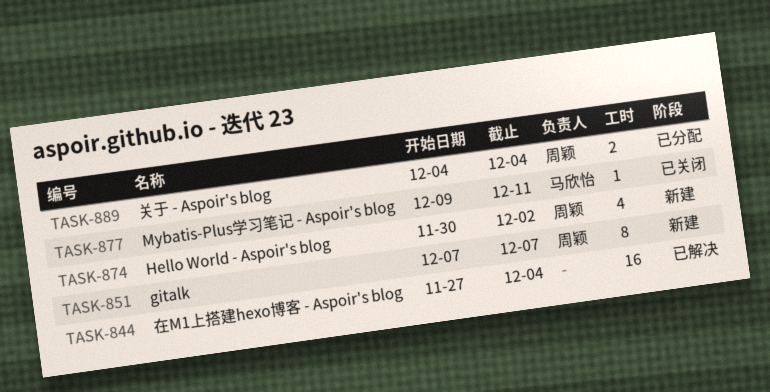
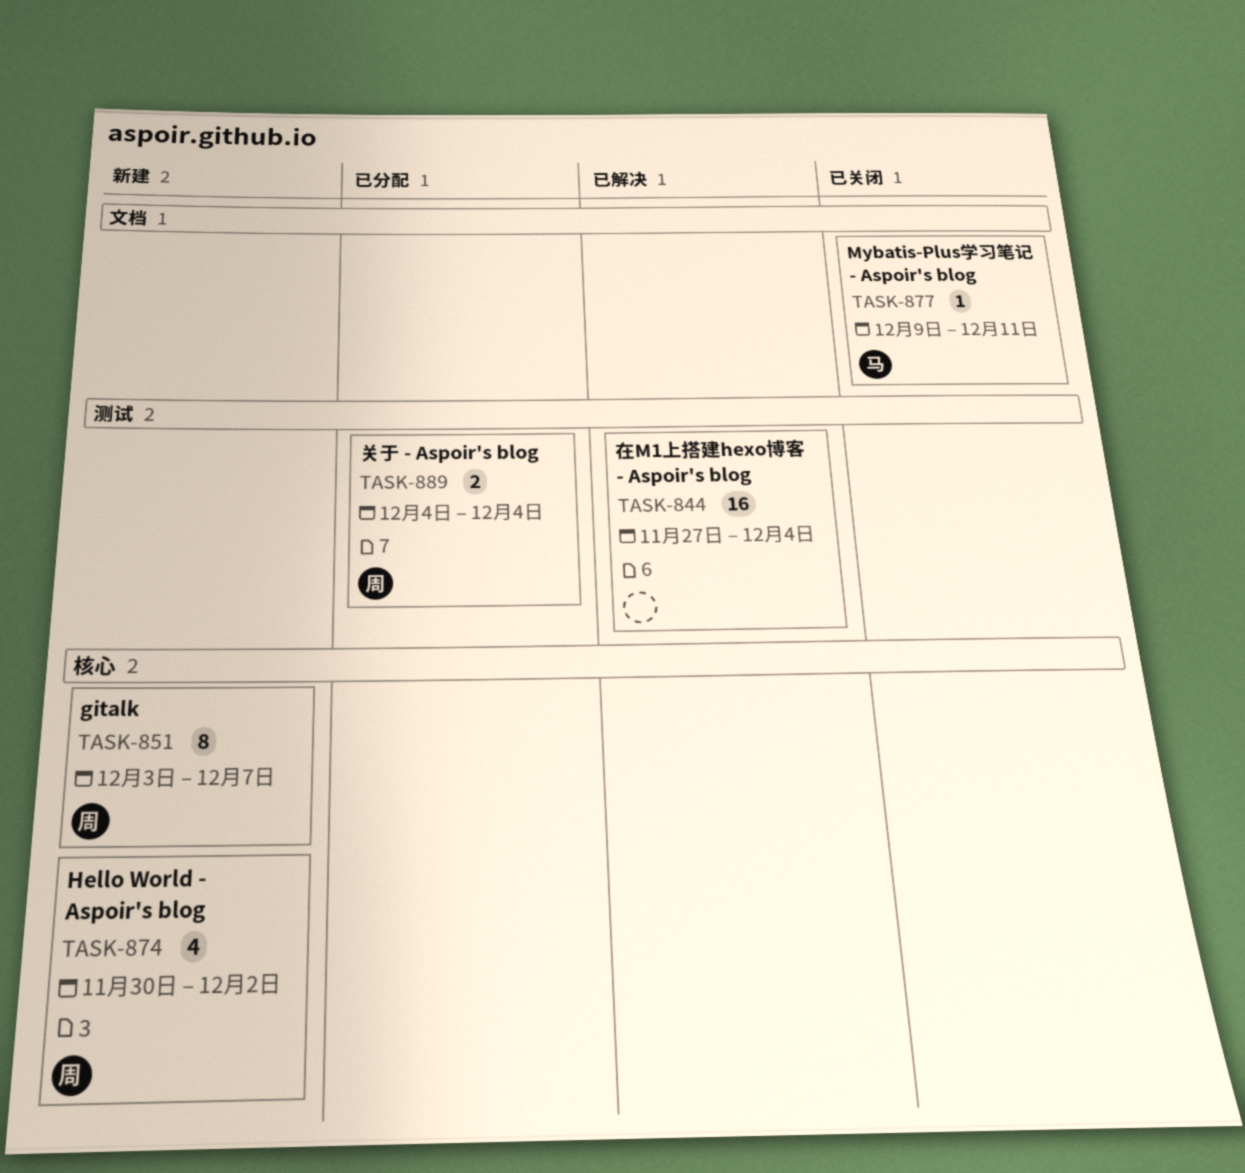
TASK-851, start: Dec 7 -> Dec 3

